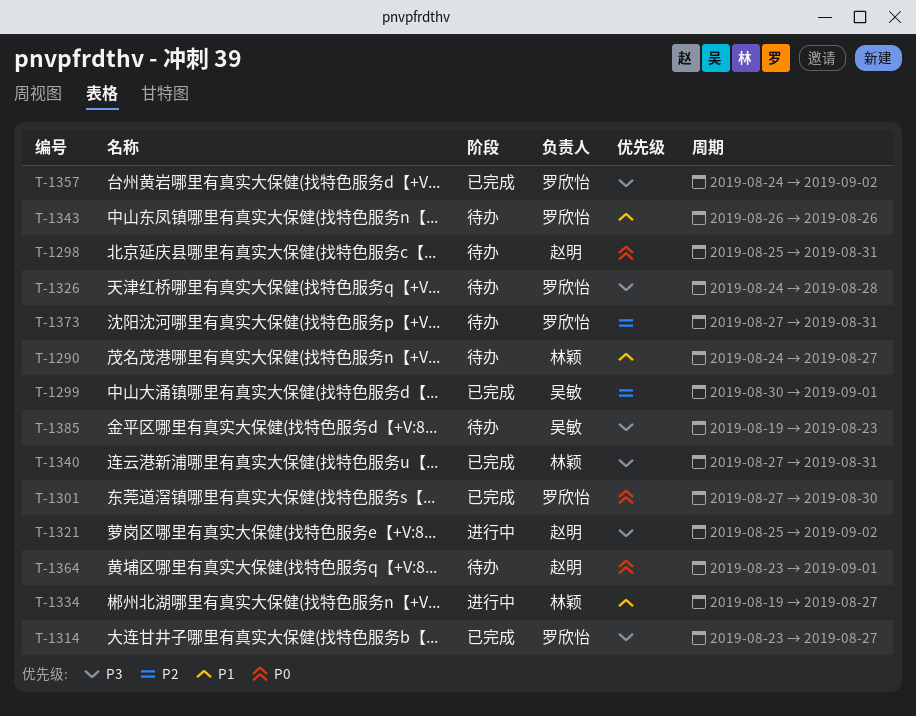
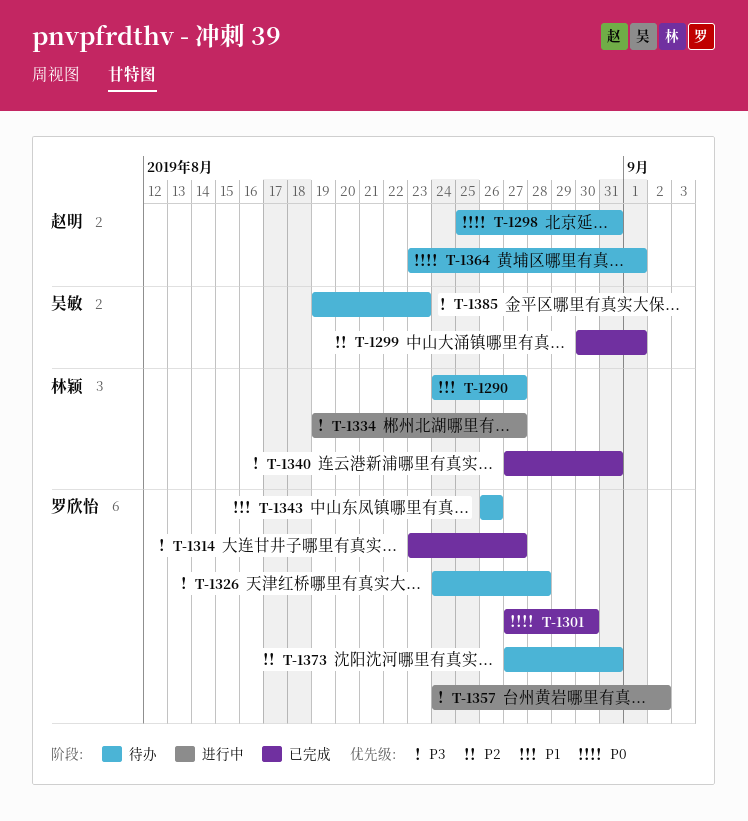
T-1321: present -> none
T-1334, priority: P1 -> P3
T-1357, status: 已完成 -> 进行中

